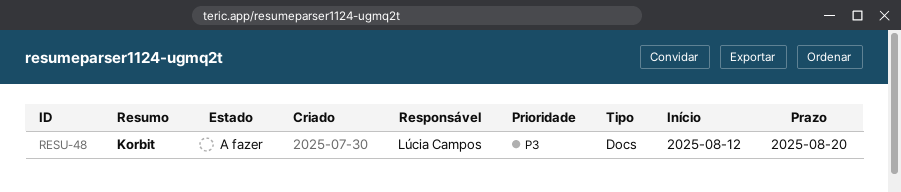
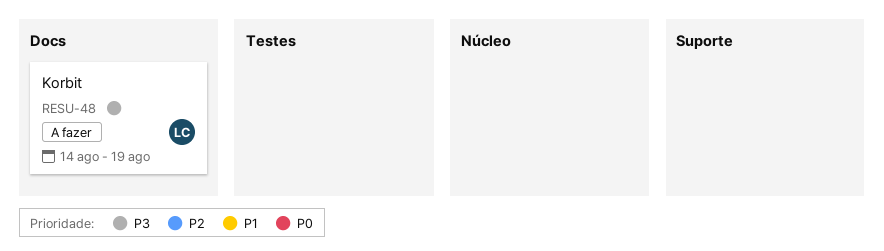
RESU-48, start: Aug 12 -> Aug 14
RESU-48, due: Aug 20 -> Aug 19

